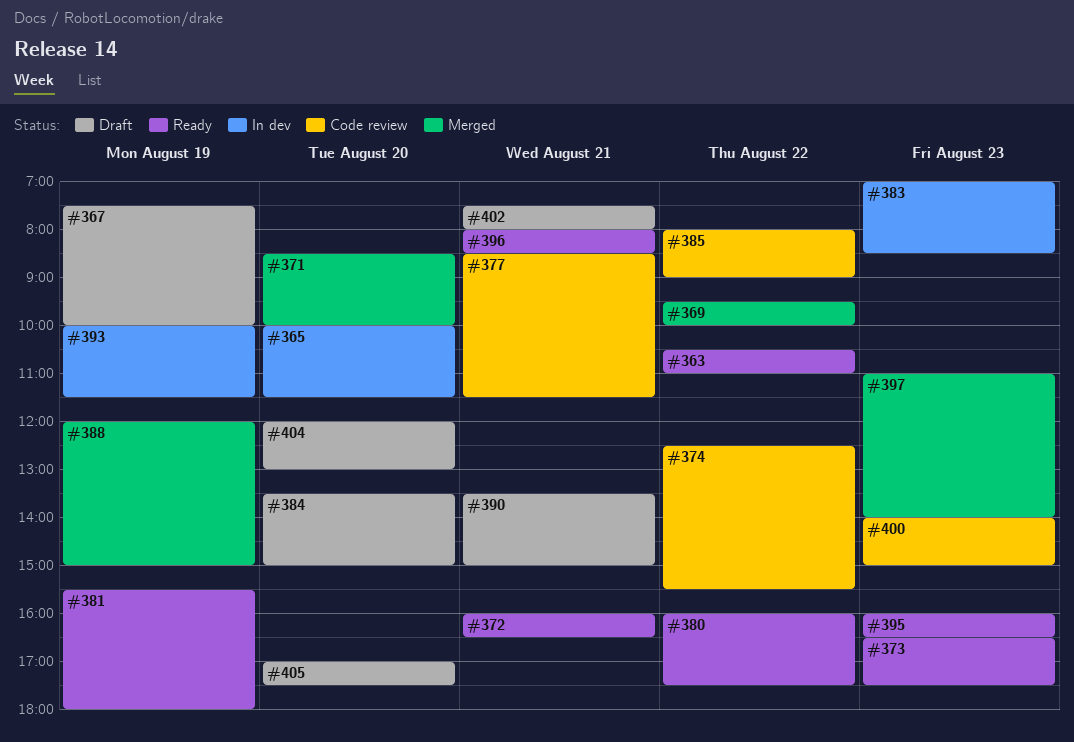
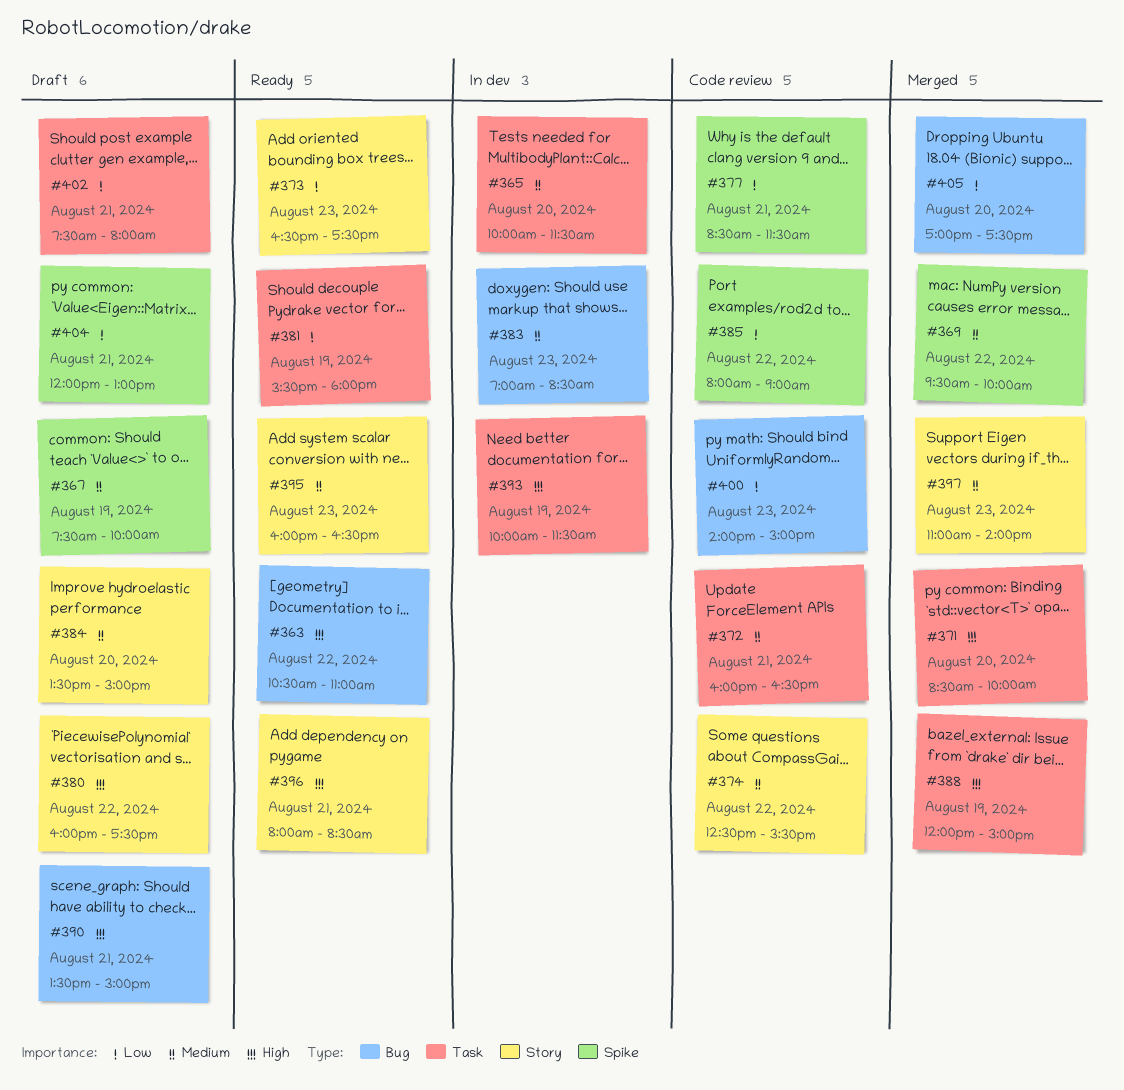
#372, status: Ready -> Code review
#380, status: Ready -> Draft
#404, day: Aug 20 -> Aug 21
#405, status: Draft -> Merged

